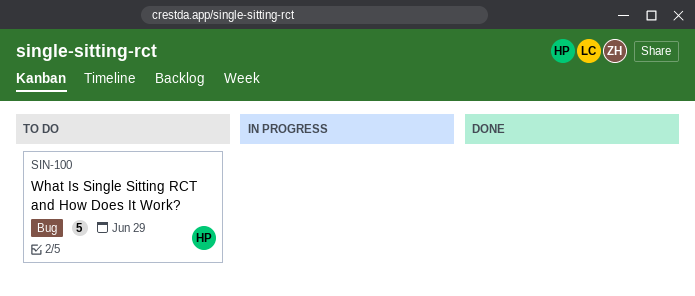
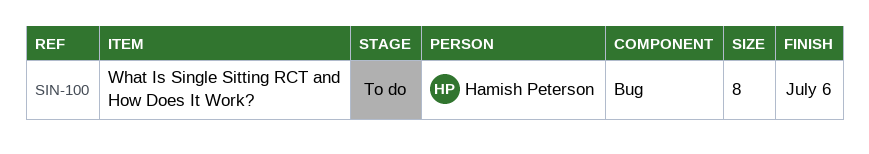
SIN-100, estimate: 5 -> 8
SIN-100, due: Jun 29 -> Jul 6

